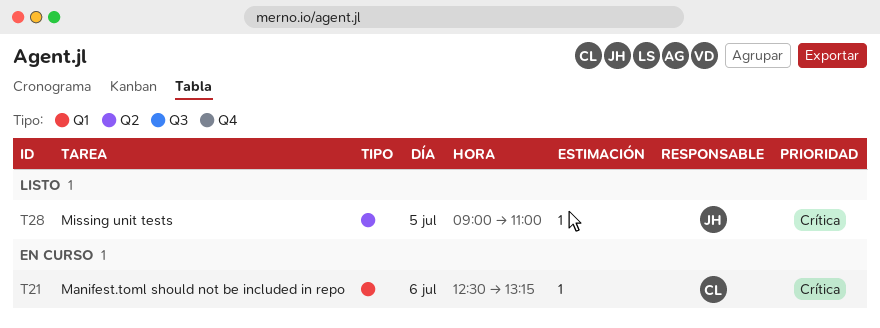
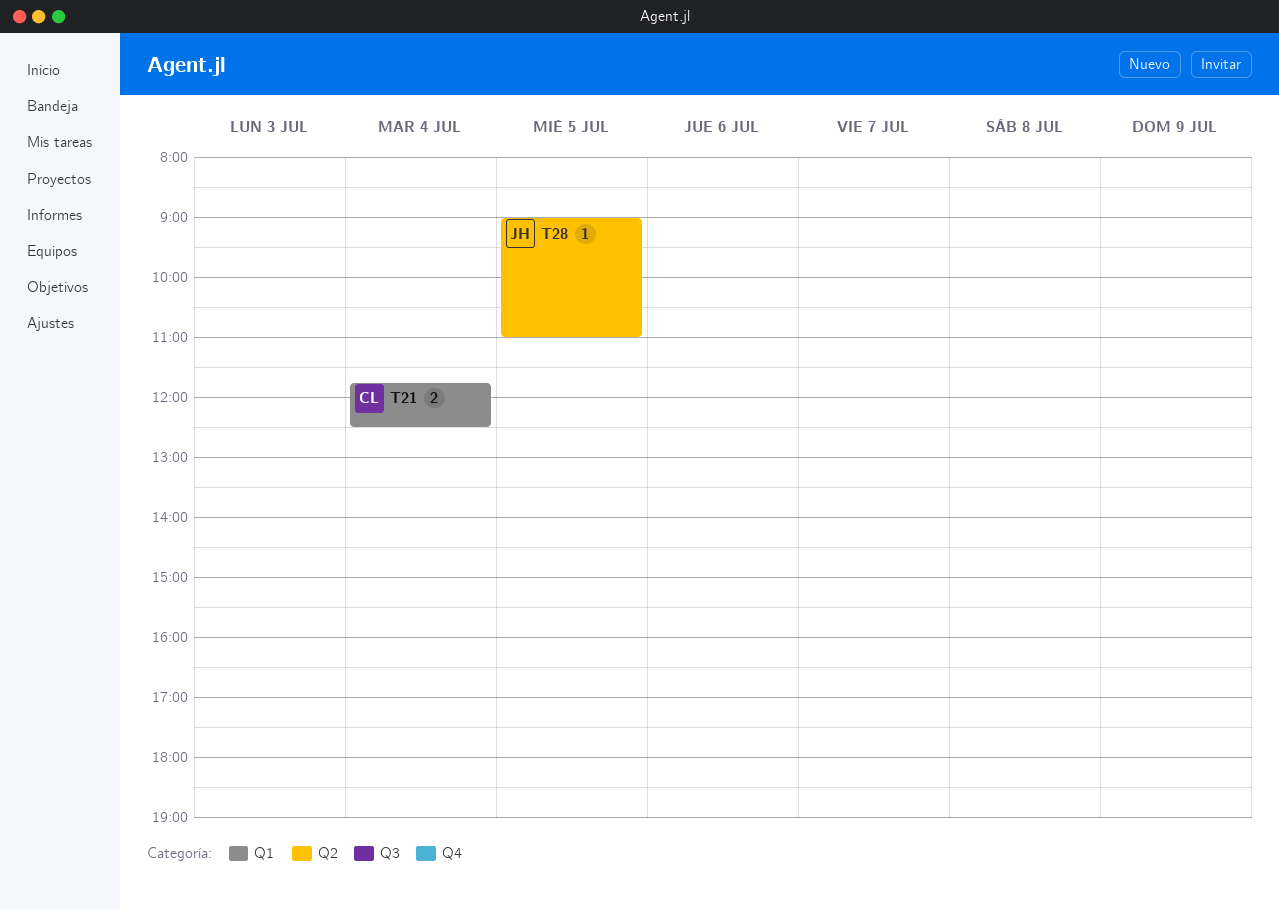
T21, estimate: 1 -> 2
T21, day: Jul 6 -> Jul 4
T21, begins: 12:30 -> 11:45
T21, ends: 13:15 -> 12:30

